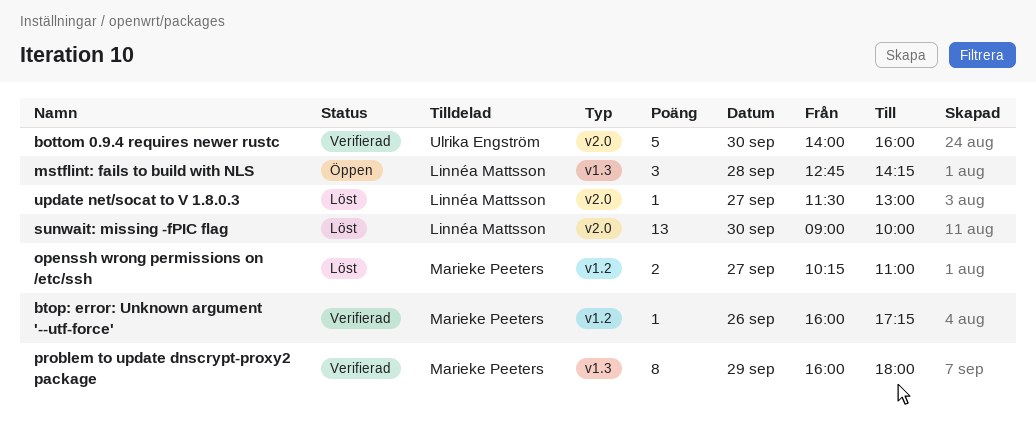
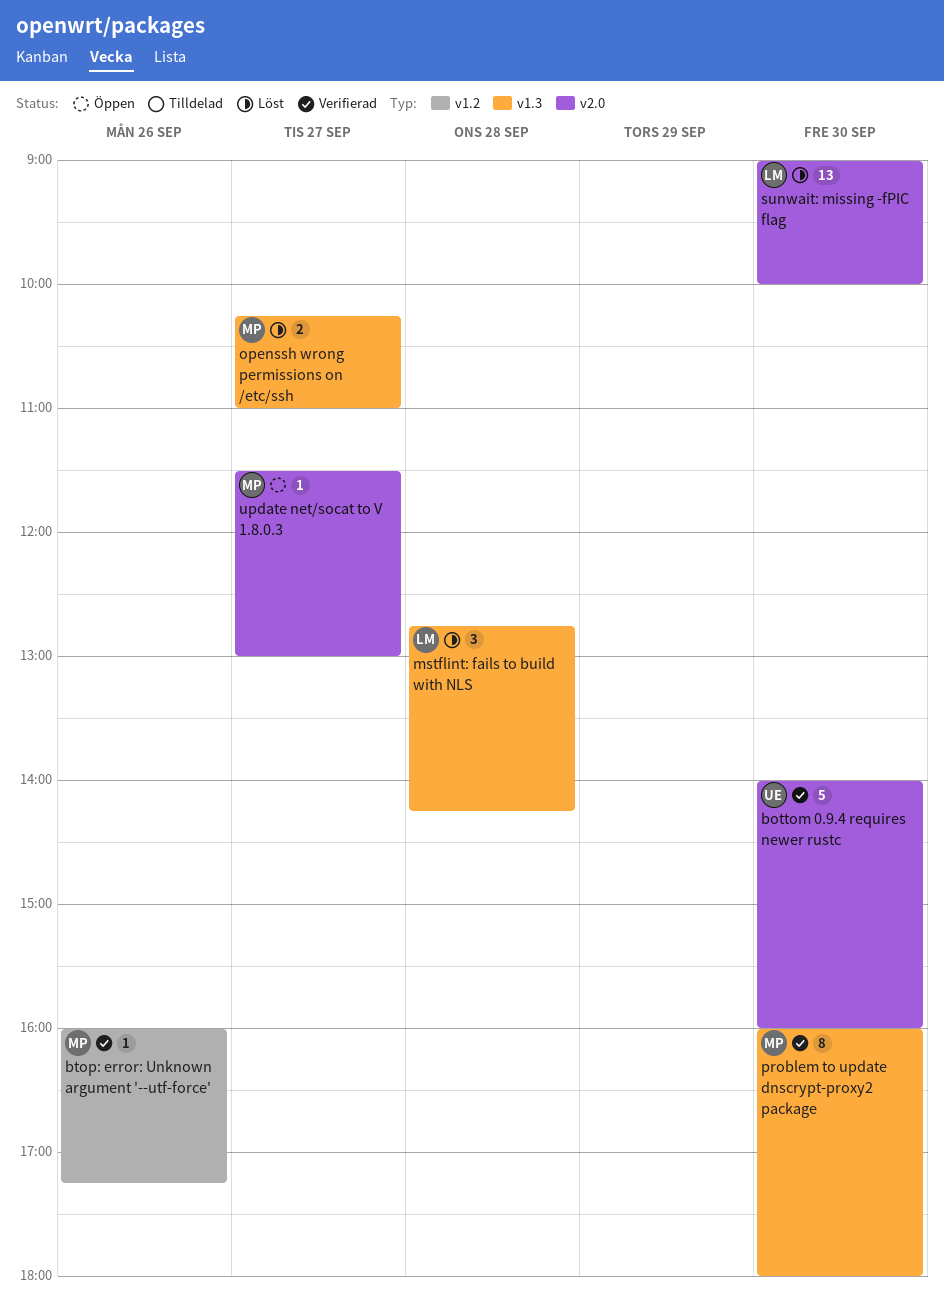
mstflint: fails to build with NLS, status: Öppen -> Löst
openssh wrong permissions on /etc/ssh, label: v1.2 -> v1.3
problem to update dnscrypt-proxy2 package, day: Sep 29 -> Sep 30
update net/socat to V 1.8.0.3, status: Löst -> Öppen
update net/socat to V 1.8.0.3, owner: Linnéa Mattsson -> Marieke Peeters

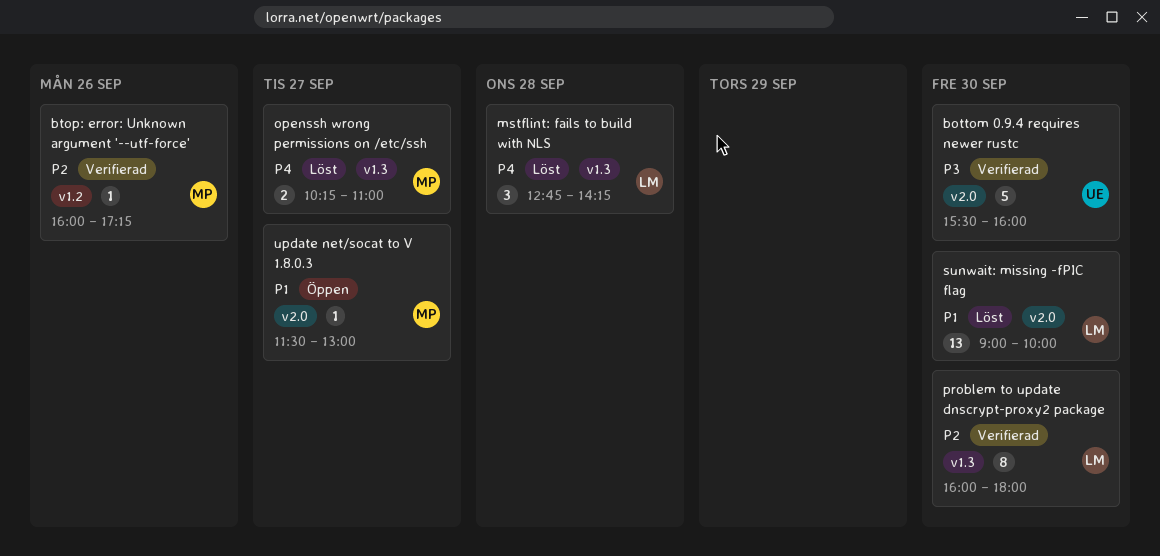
bottom 0.9.4 requires newer rustc, begins: 14:00 -> 15:30
problem to update dnscrypt-proxy2 package, owner: MP -> LM

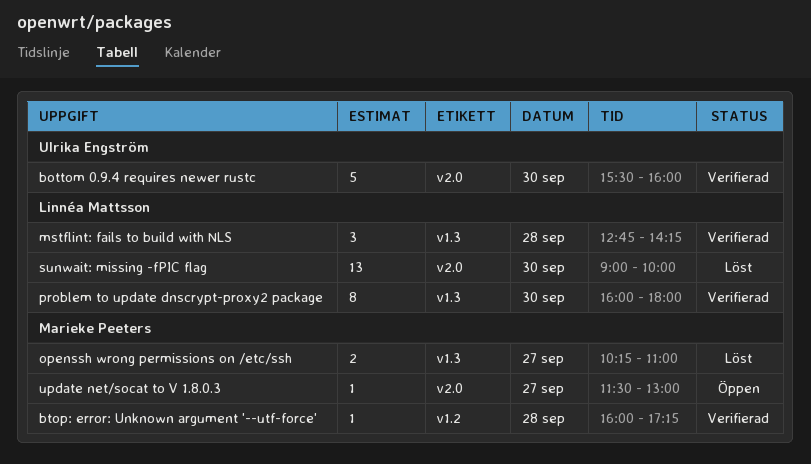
btop: error: Unknown argument '--utf-force', day: Sep 26 -> Sep 28
mstflint: fails to build with NLS, status: Löst -> Verifierad

